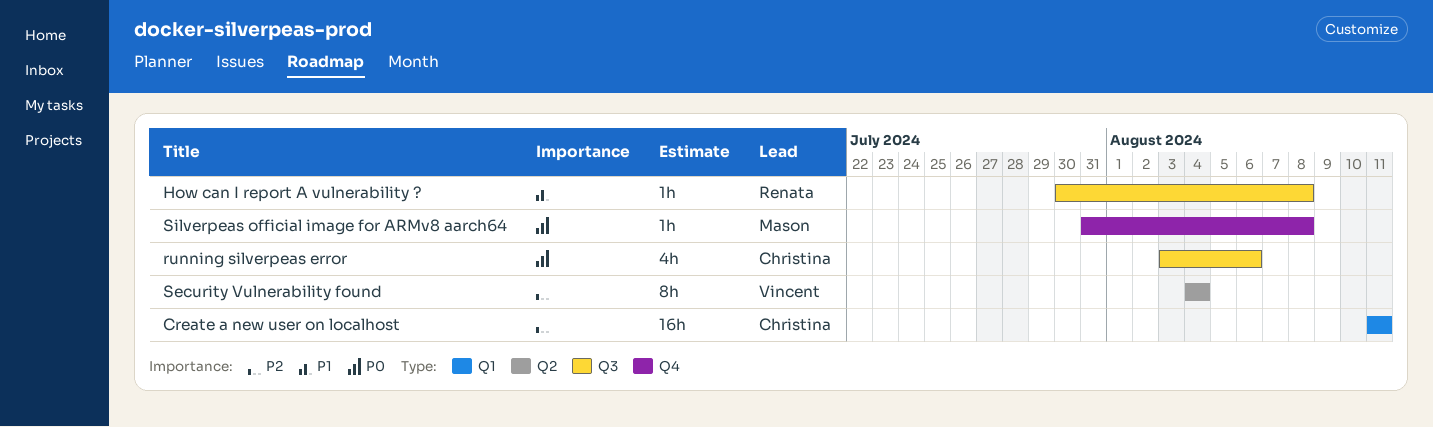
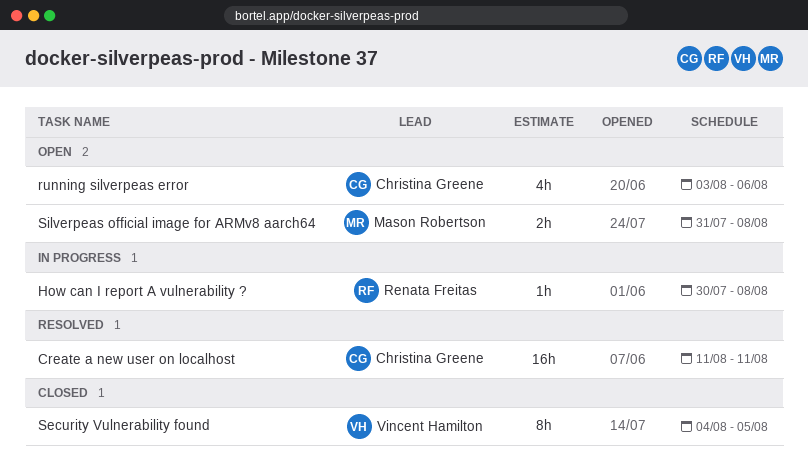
Security Vulnerability found, due: Aug 4 -> Aug 5
Silverpeas official image for ARMv8 aarch64, estimate: 1h -> 2h

